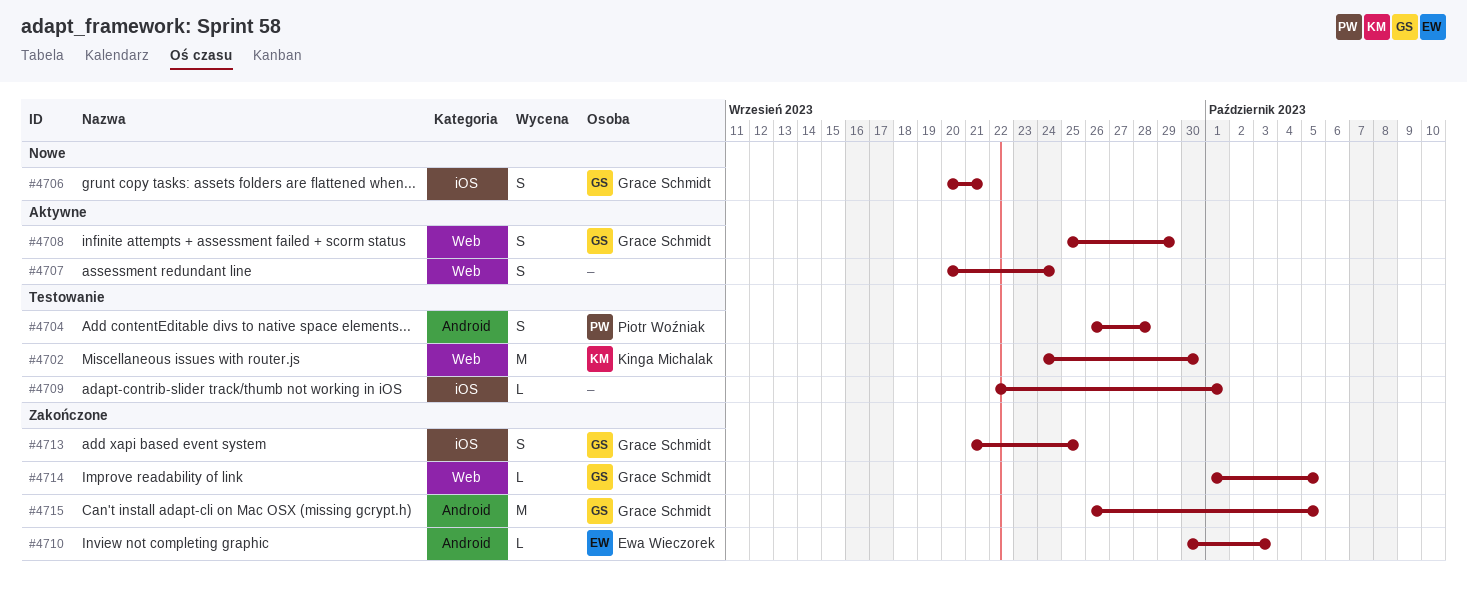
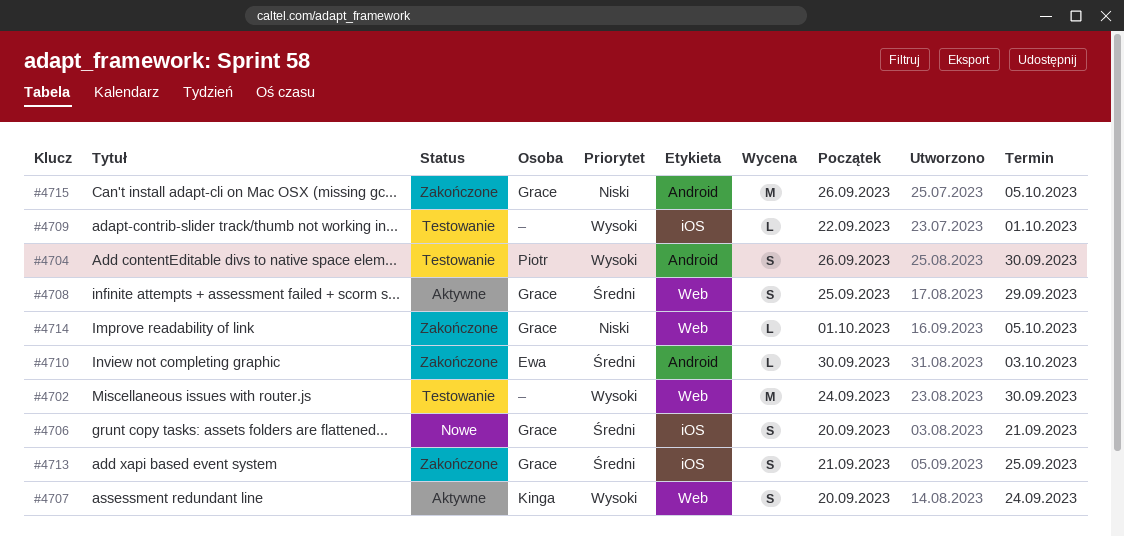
#4702, owner: Kinga Michalak -> none
#4704, due: Sep 28 -> Sep 30
#4707, owner: none -> Kinga Michalak

